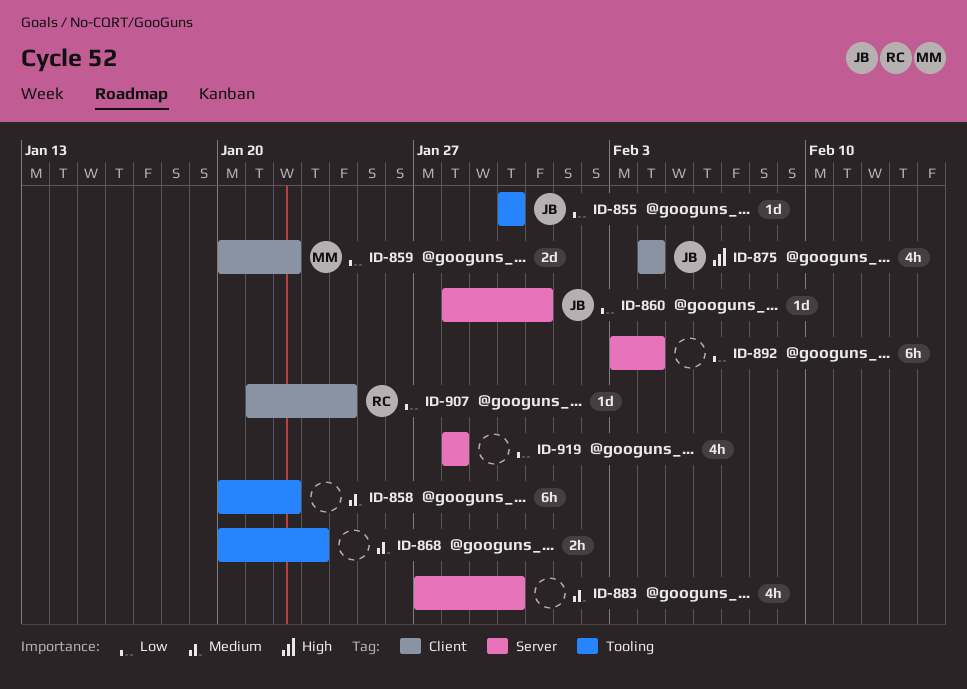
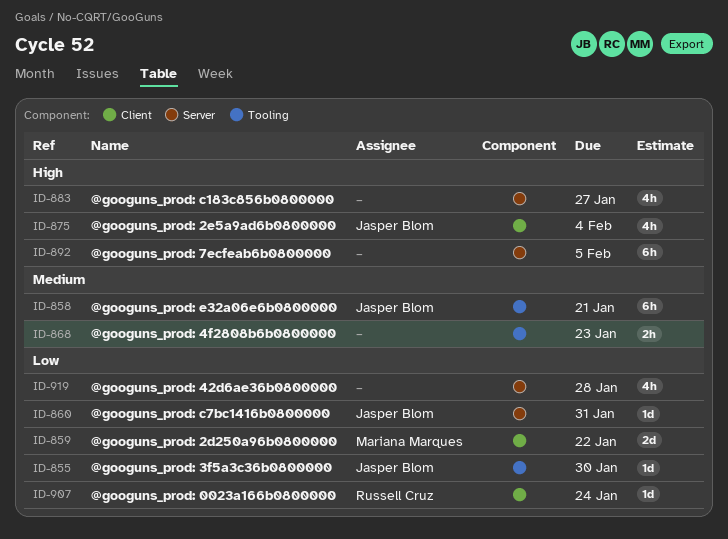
ID-858, owner: none -> Jasper Blom
ID-858, due: Jan 22 -> Jan 21
ID-883, priority: Medium -> High
ID-883, due: Jan 30 -> Jan 27
ID-892, priority: Low -> High
ID-892, due: Feb 4 -> Feb 5

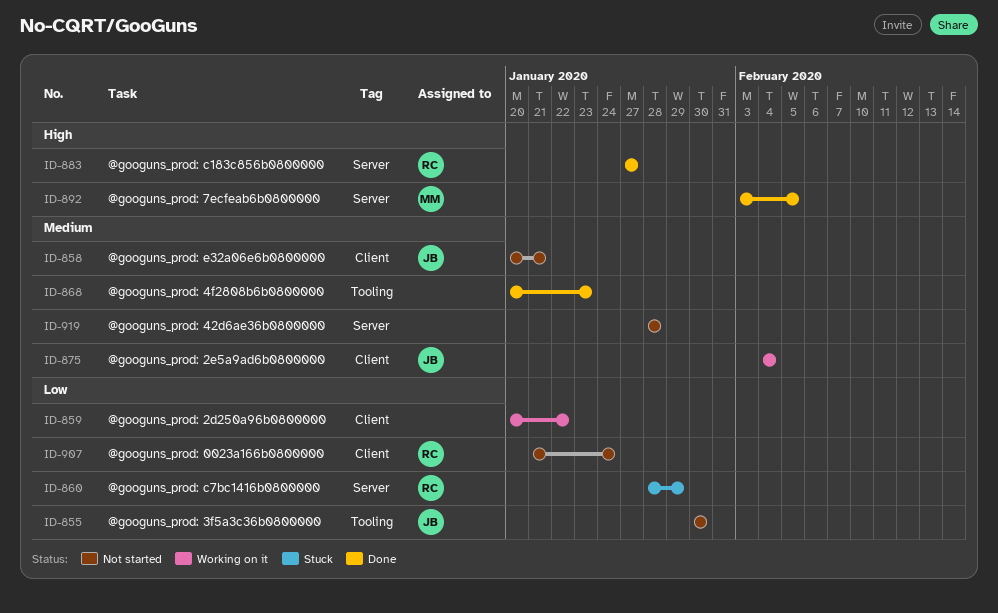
ID-858, label: Tooling -> Client
ID-859, owner: Mariana Marques -> none
ID-860, owner: Jasper Blom -> Russell Cruz
ID-860, due: Jan 31 -> Jan 29
ID-875, priority: High -> Medium
ID-883, owner: none -> Russell Cruz
ID-892, owner: none -> Mariana Marques
ID-919, priority: Low -> Medium

